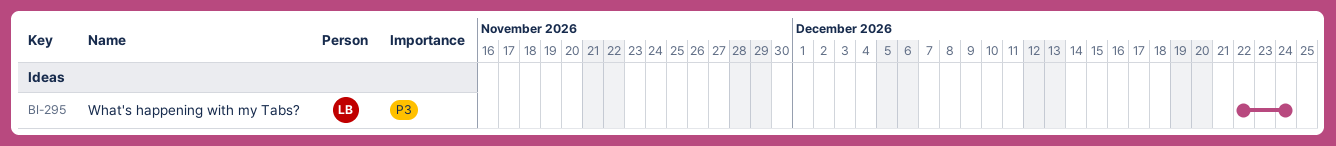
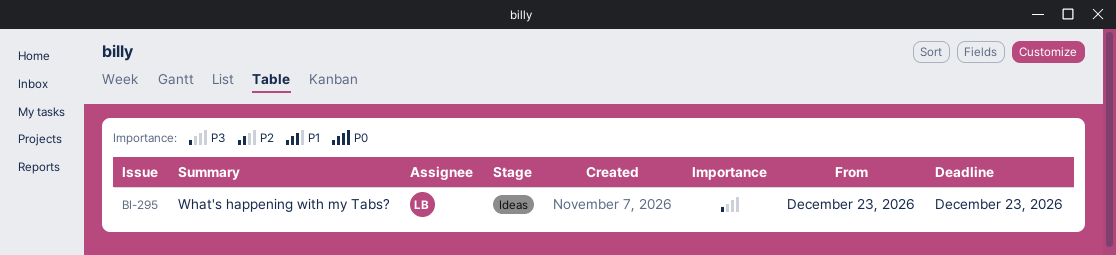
BI-295, start: Dec 22 -> Dec 23
BI-295, due: Dec 24 -> Dec 23

